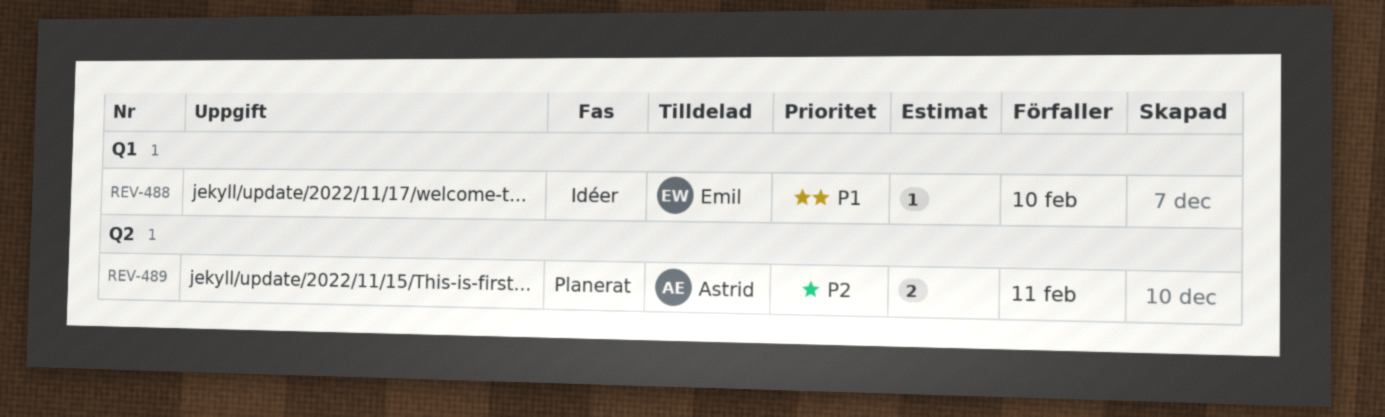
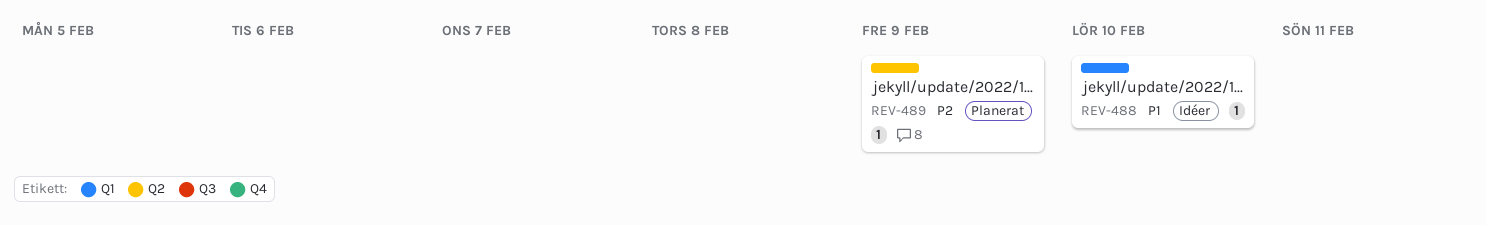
REV-489, estimate: 2 -> 1
REV-489, due: Feb 11 -> Feb 9

